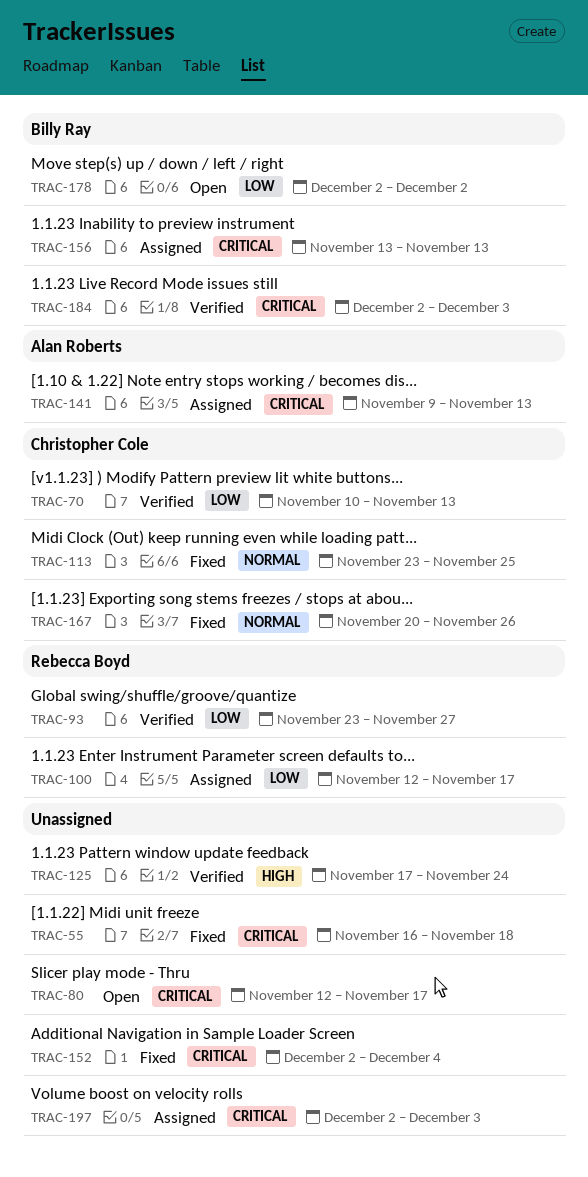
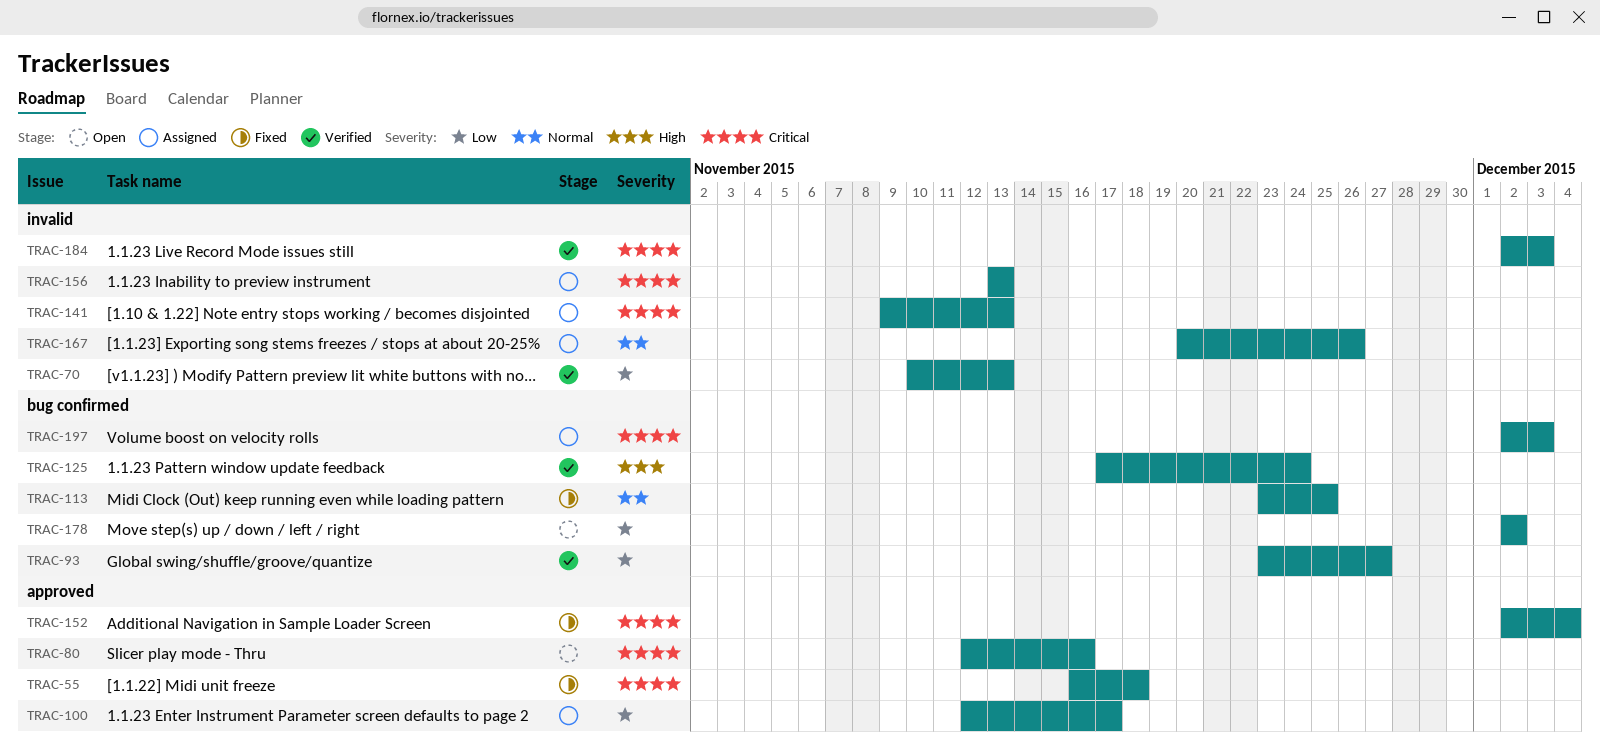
TRAC-80, due: Nov 17 -> Nov 16
TRAC-167, status: Fixed -> Assigned

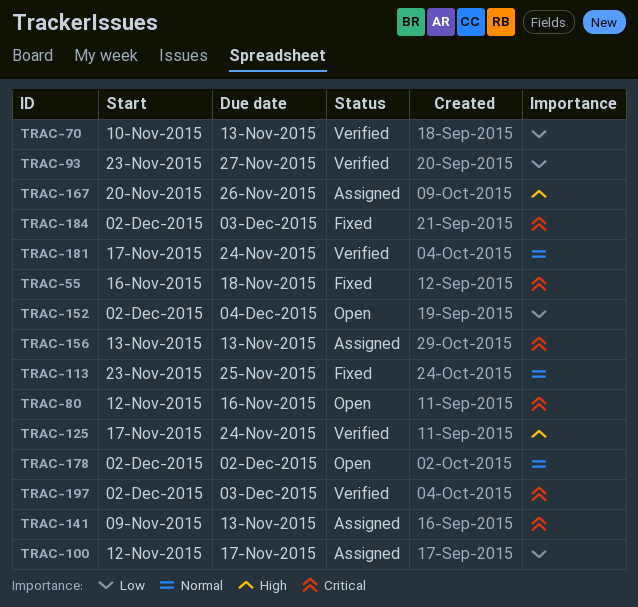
TRAC-152, status: Fixed -> Open
TRAC-152, priority: Critical -> Low
TRAC-167, priority: Normal -> High
TRAC-178, priority: Low -> Normal
TRAC-181: none -> present
TRAC-184, status: Verified -> Fixed
TRAC-197, status: Assigned -> Verified

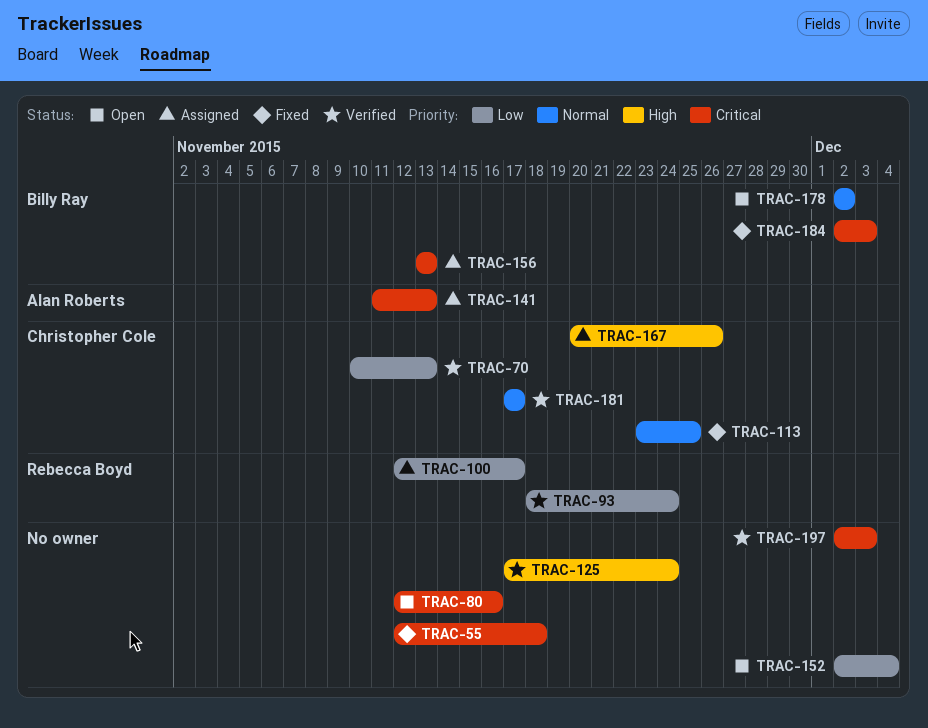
TRAC-55, start: Nov 16 -> Nov 12
TRAC-93, start: Nov 23 -> Nov 18
TRAC-93, due: Nov 27 -> Nov 24
TRAC-141, start: Nov 9 -> Nov 11
TRAC-181, due: Nov 24 -> Nov 17

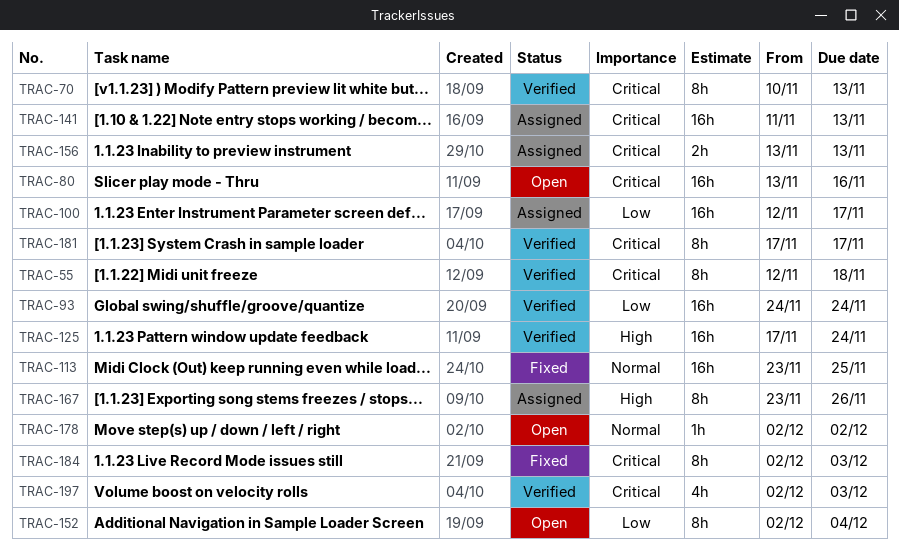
TRAC-55, status: Fixed -> Verified
TRAC-70, priority: Low -> Critical
TRAC-80, start: Nov 12 -> Nov 13
TRAC-93, start: Nov 18 -> Nov 24
TRAC-167, start: Nov 20 -> Nov 23
TRAC-181, priority: Normal -> Critical

